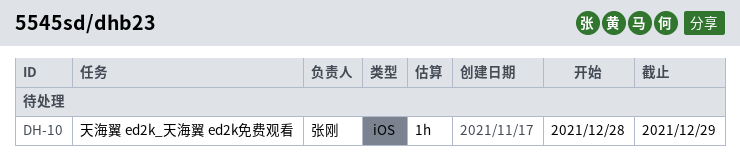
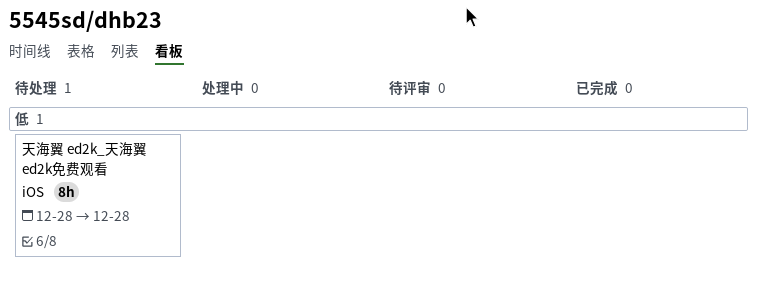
天海翼 ed2k_天海翼 ed2k免费观看, estimate: 1h -> 8h
天海翼 ed2k_天海翼 ed2k免费观看, due: Dec 29 -> Dec 28

